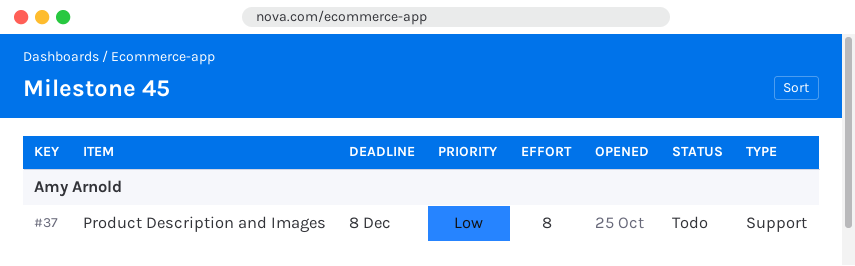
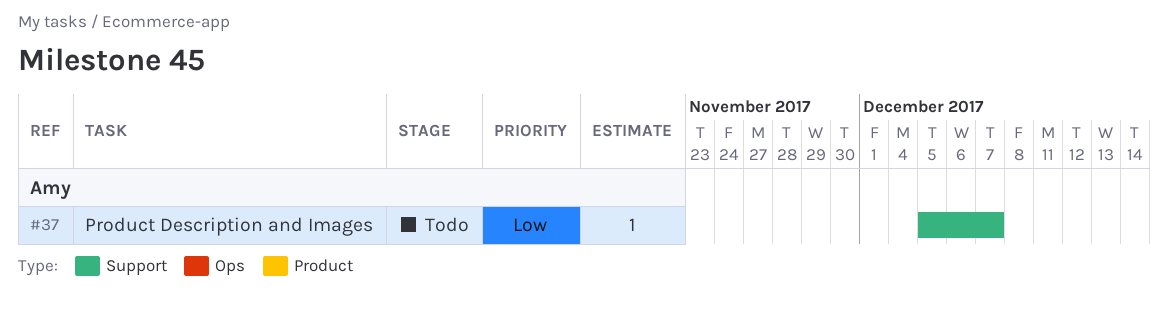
#37, estimate: 8 -> 1
#37, due: Dec 8 -> Dec 7

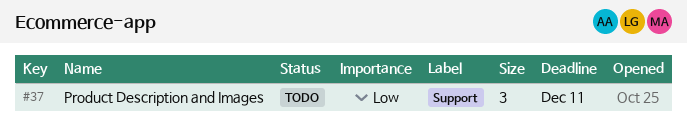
#37, estimate: 1 -> 3
#37, due: Dec 7 -> Dec 11

